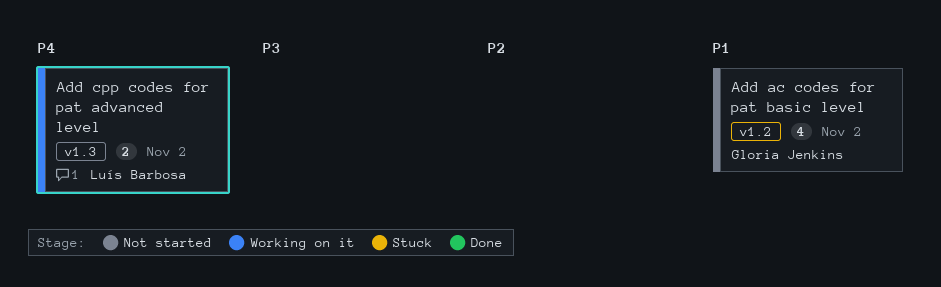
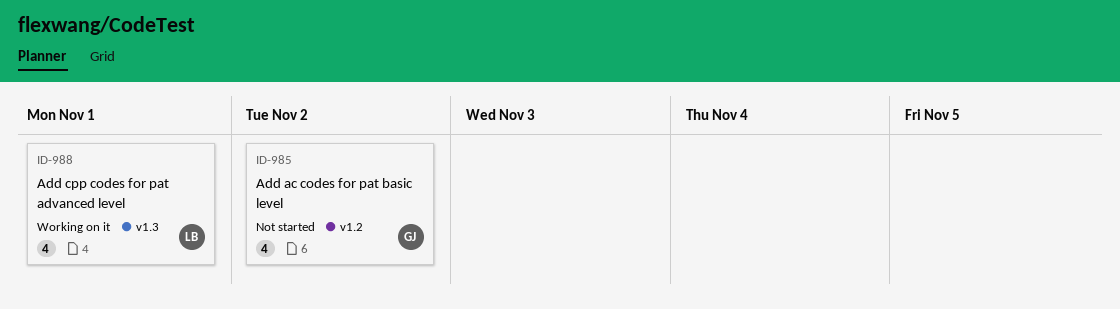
Add cpp codes for pat advanced level, estimate: 2 -> 4
Add cpp codes for pat advanced level, due: Nov 2 -> Nov 1

